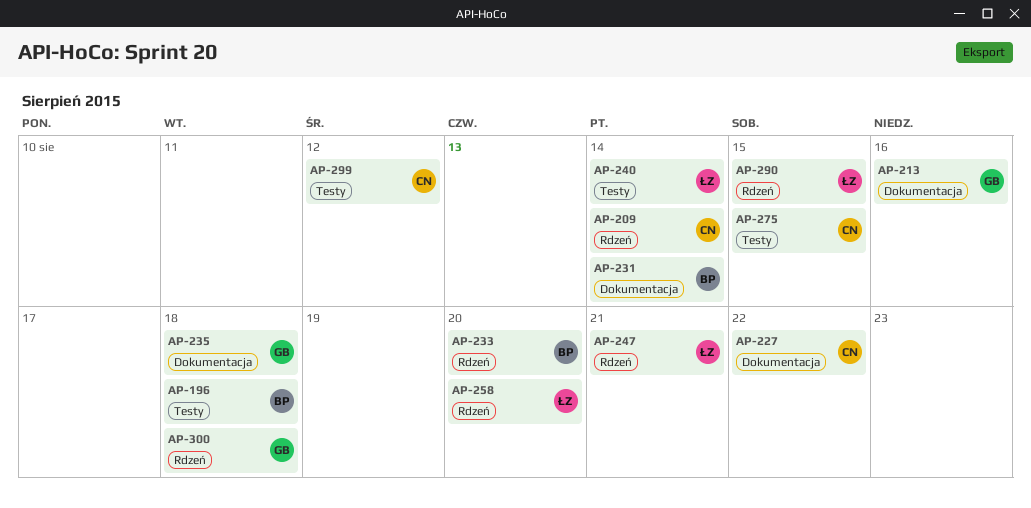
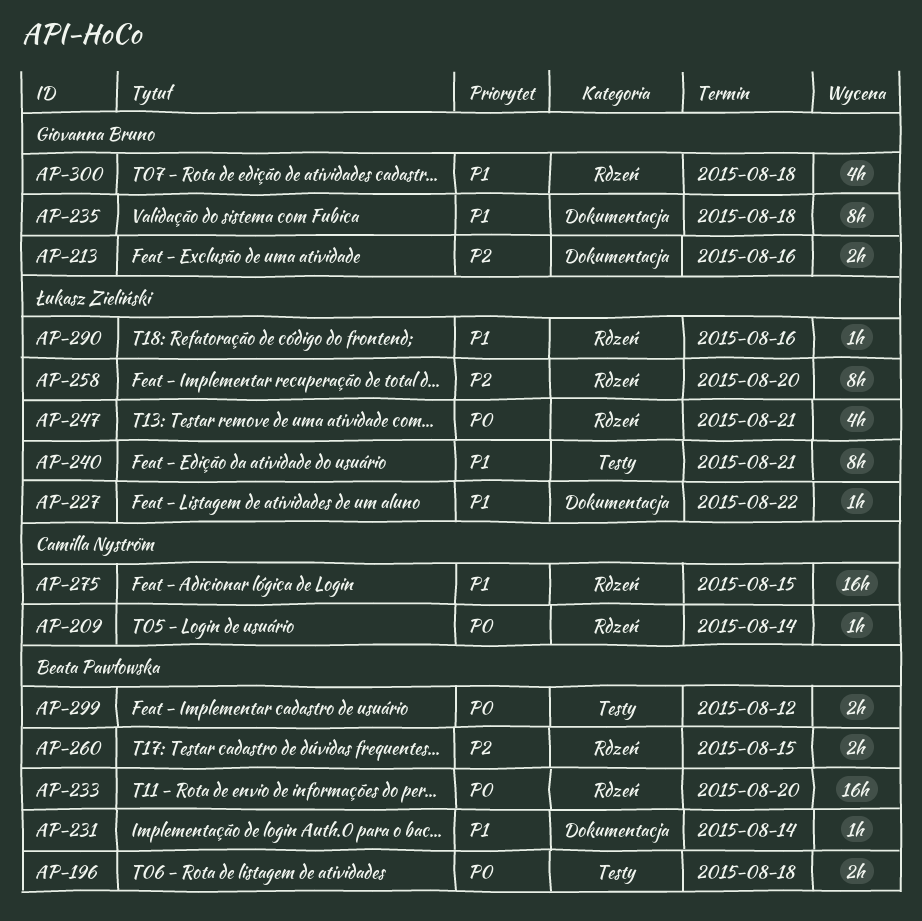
AP-227, owner: Camilla Nyström -> Łukasz Zieliński
AP-240, due: Aug 14 -> Aug 21
AP-260: none -> present
AP-275, label: Testy -> Rdzeń
AP-290, due: Aug 15 -> Aug 16
AP-299, owner: Camilla Nyström -> Beata Pawłowska

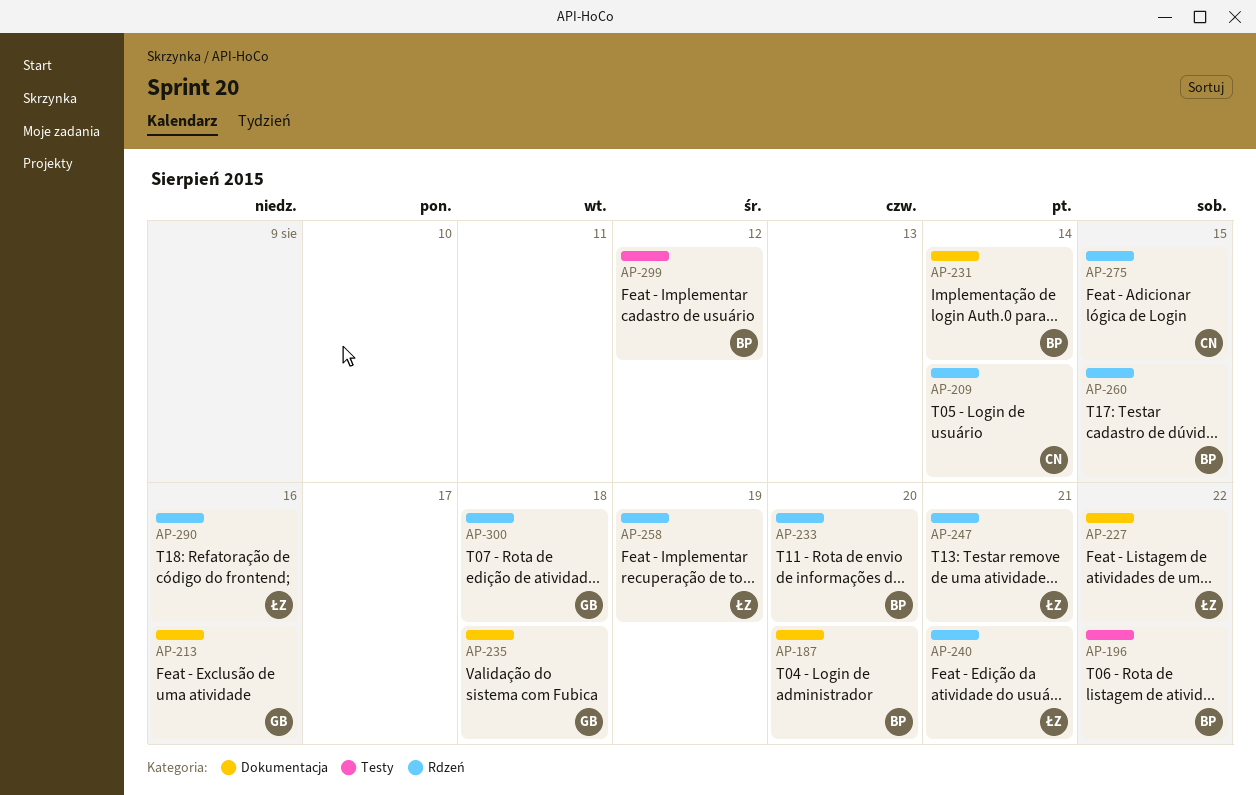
AP-187: none -> present
AP-196, due: Aug 18 -> Aug 22
AP-240, label: Testy -> Rdzeń
AP-258, due: Aug 20 -> Aug 19

